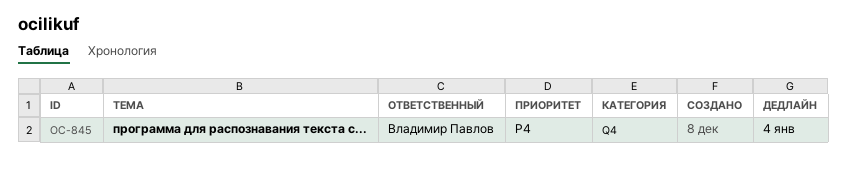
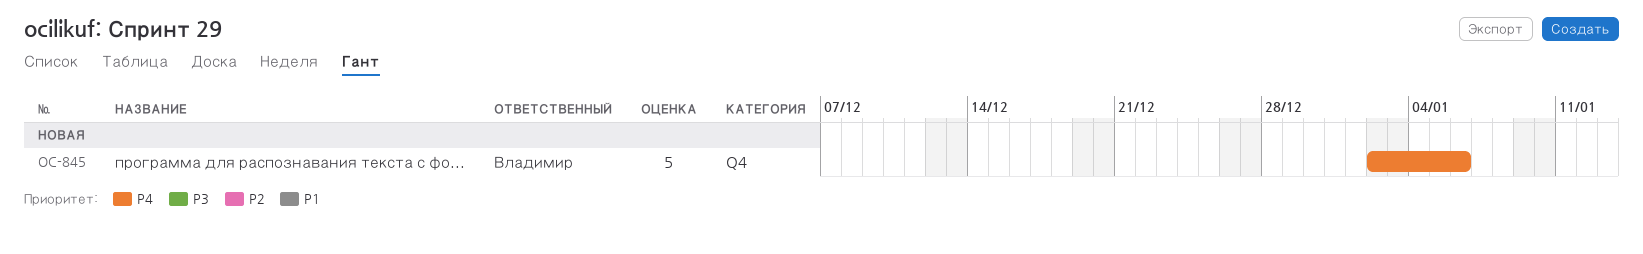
OC-845, due: Jan 4 -> Jan 6

